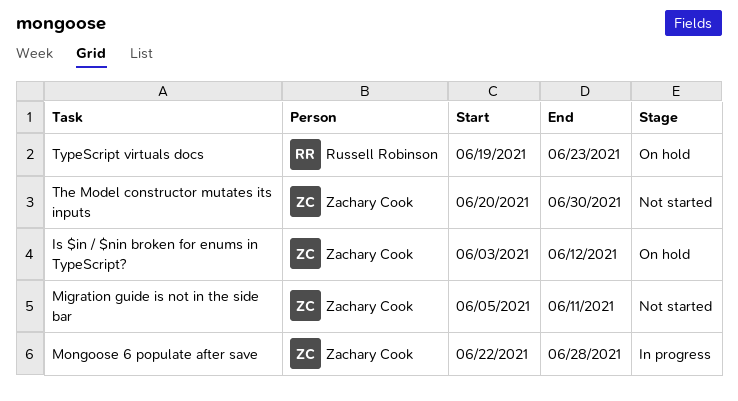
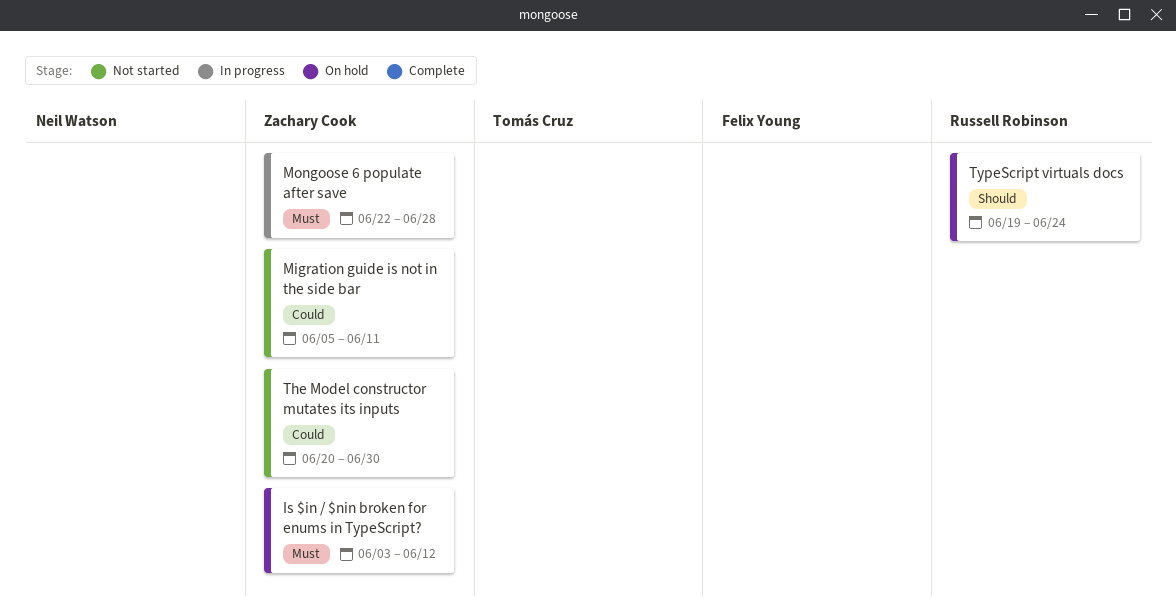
TypeScript virtuals docs, due: Jun 23 -> Jun 24

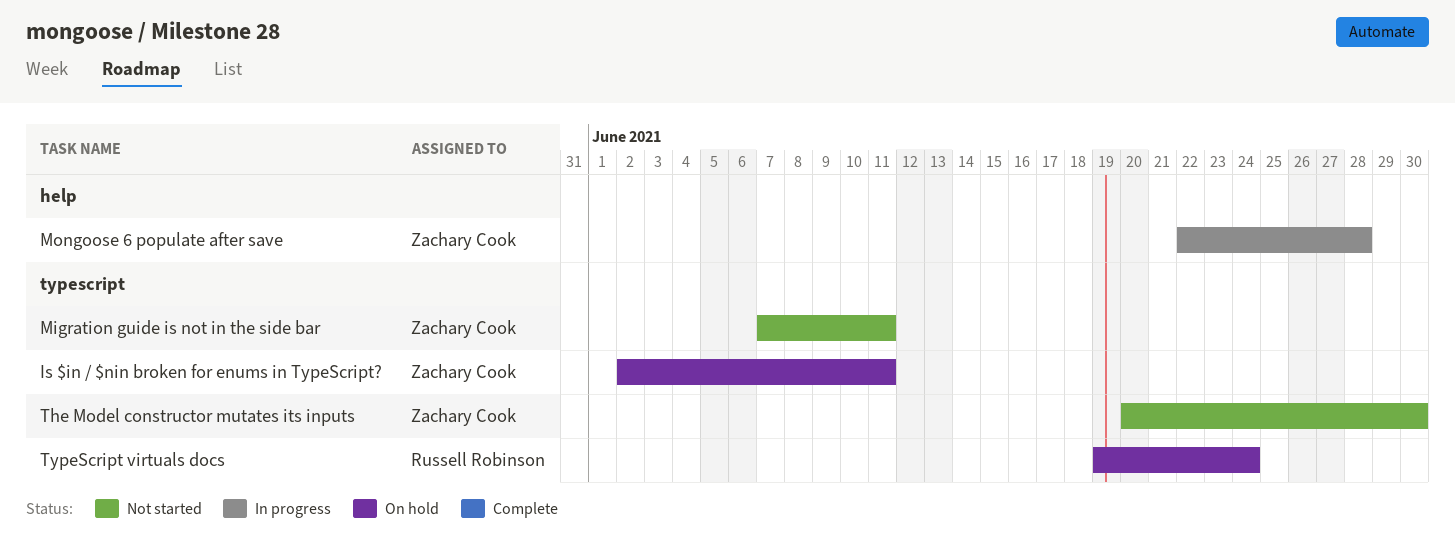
Is $in / $nin broken for enums in TypeScript?, start: Jun 3 -> Jun 2
Is $in / $nin broken for enums in TypeScript?, due: Jun 12 -> Jun 11
Migration guide is not in the side bar, start: Jun 5 -> Jun 7

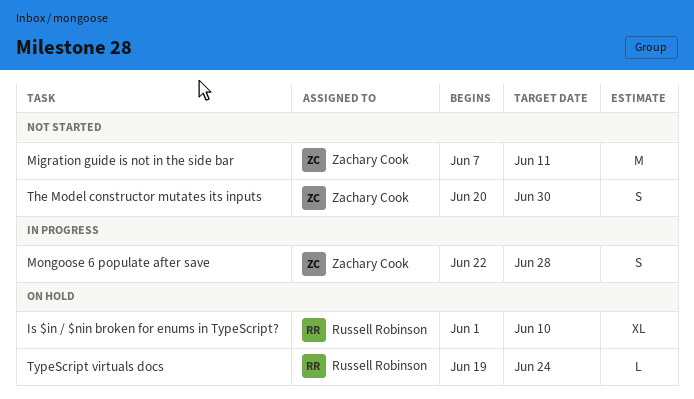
Is $in / $nin broken for enums in TypeScript?, owner: Zachary Cook -> Russell Robinson
Is $in / $nin broken for enums in TypeScript?, start: Jun 2 -> Jun 1
Is $in / $nin broken for enums in TypeScript?, due: Jun 11 -> Jun 10

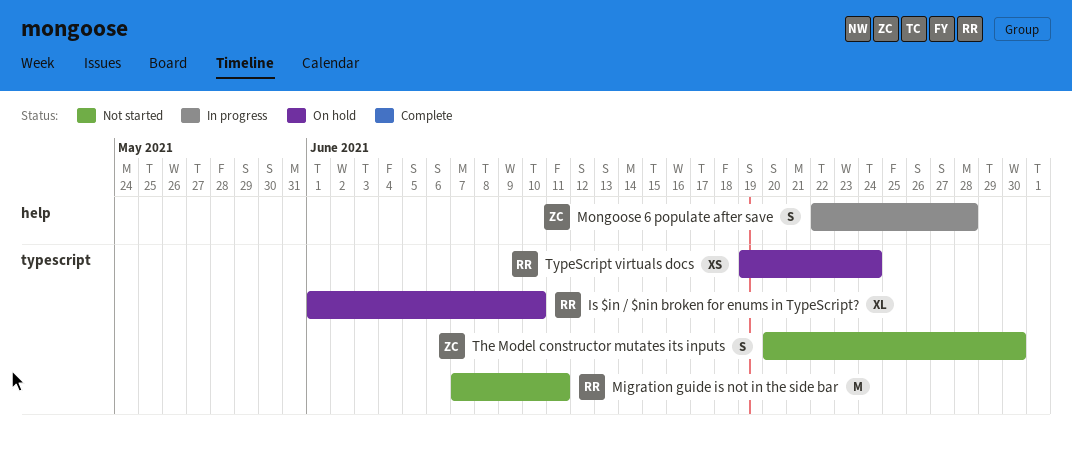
Migration guide is not in the side bar, owner: Zachary Cook -> Russell Robinson
TypeScript virtuals docs, estimate: L -> XS

